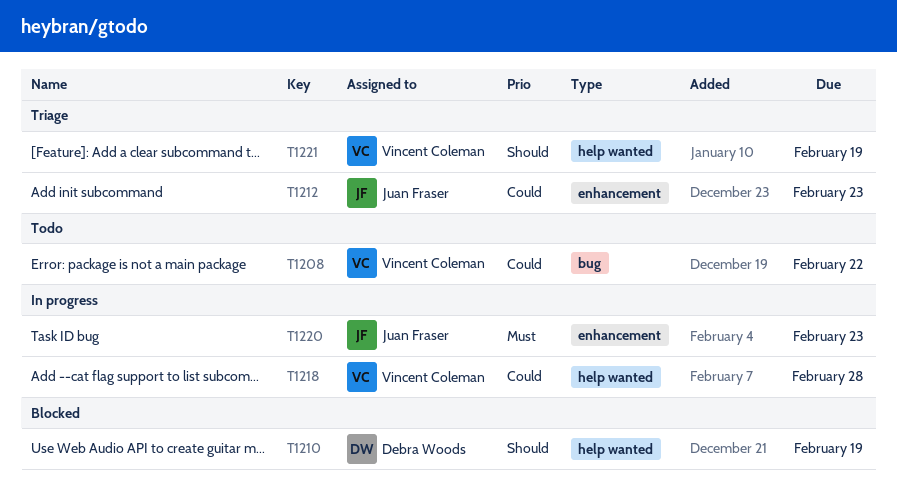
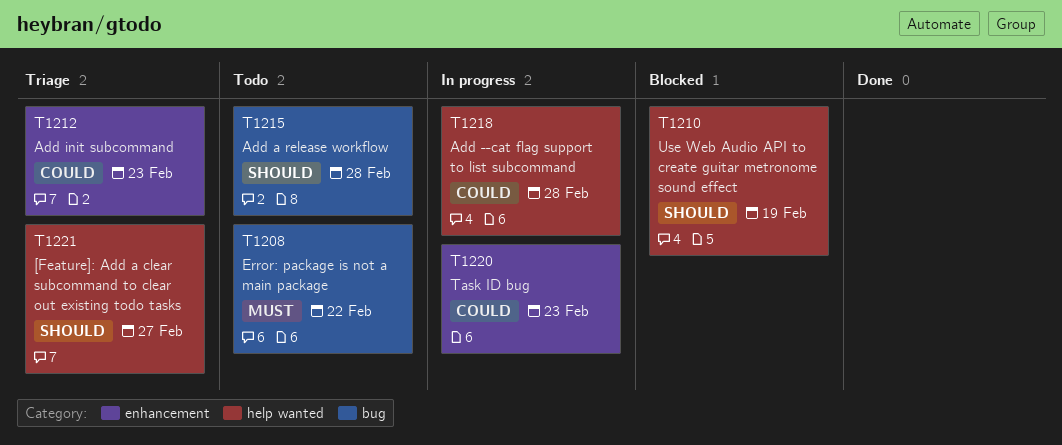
T1208, priority: Could -> Must
T1215: none -> present
T1220, priority: Must -> Could
T1221, due: Feb 19 -> Feb 27

